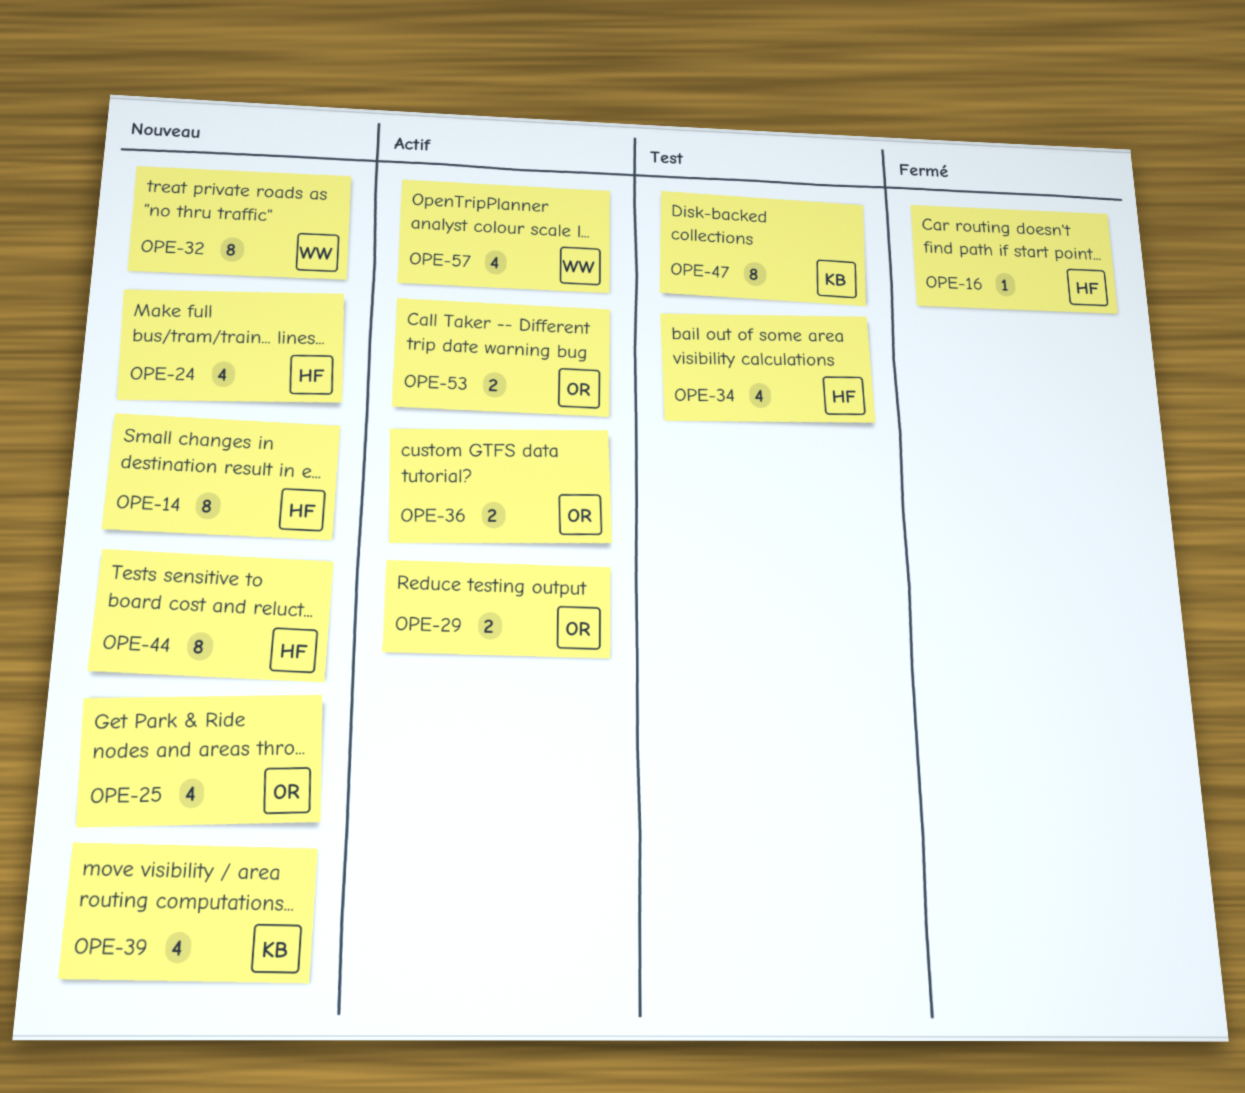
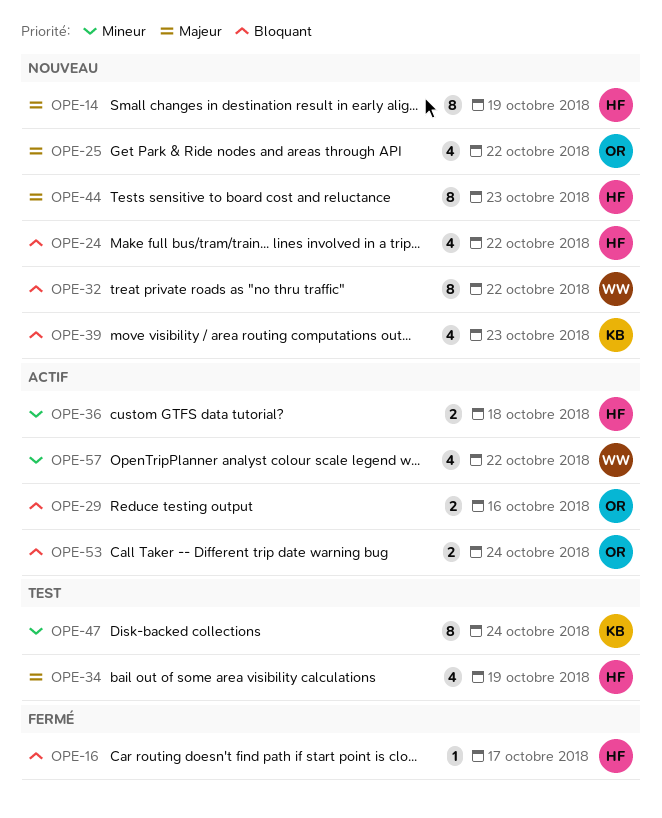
OPE-36, owner: OR -> HF

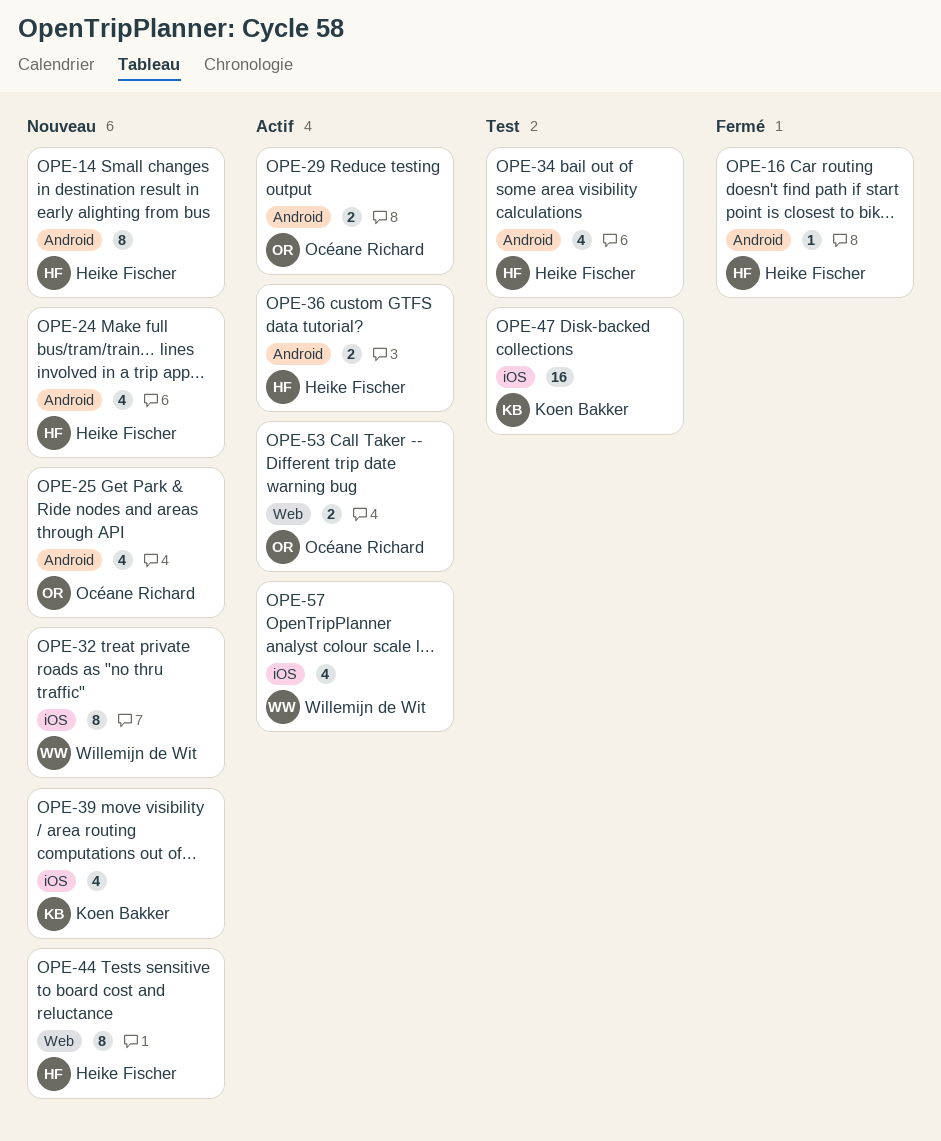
OPE-47, estimate: 8 -> 16

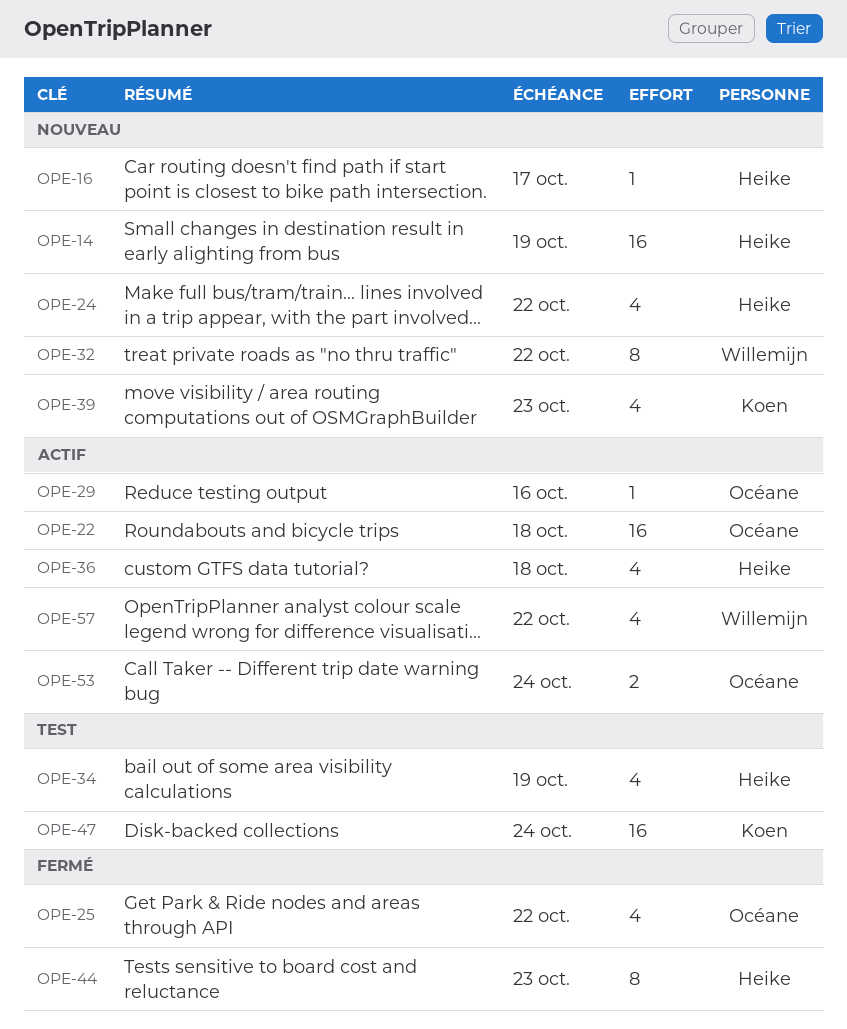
OPE-14, estimate: 8 -> 16
OPE-16, status: Fermé -> Nouveau
OPE-22: none -> present
OPE-25, status: Nouveau -> Fermé
OPE-29, estimate: 2 -> 1
OPE-36, estimate: 2 -> 4
OPE-44, status: Nouveau -> Fermé

